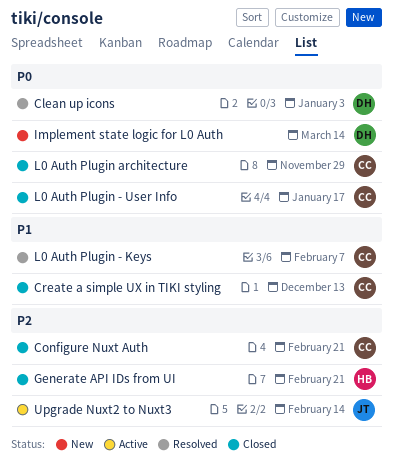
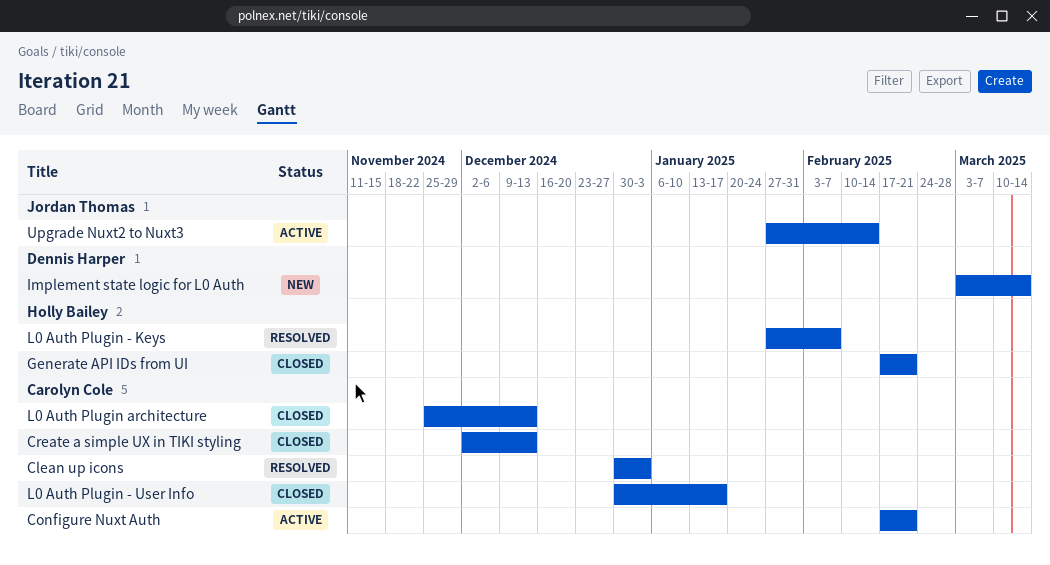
Clean up icons, owner: Dennis Harper -> Carolyn Cole
Configure Nuxt Auth, status: Closed -> Active
L0 Auth Plugin - Keys, owner: Carolyn Cole -> Holly Bailey
L0 Auth Plugin architecture, due: Nov 29 -> Dec 13

